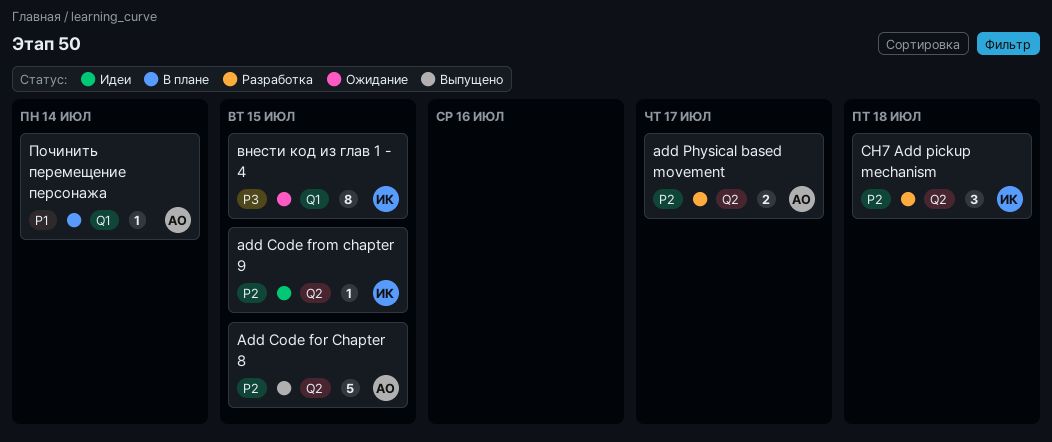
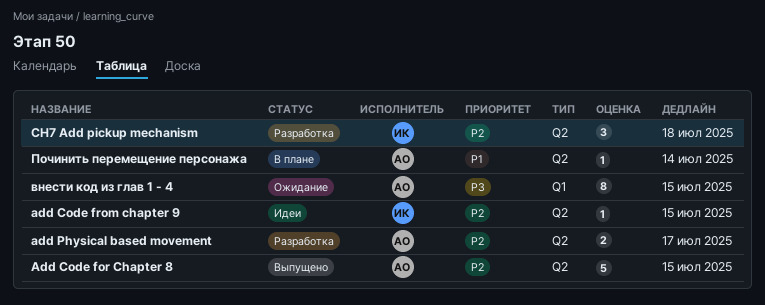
внести код из глав 1 - 4, owner: ИК -> АО
Починить перемещение персонажа, label: Q1 -> Q2

